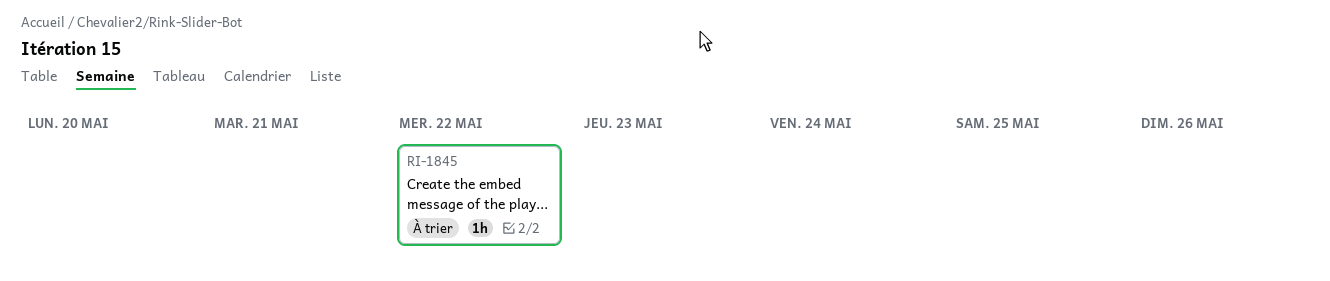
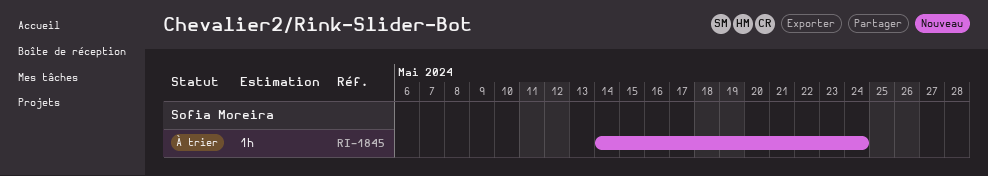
RI-1845, due: May 22 -> May 24

